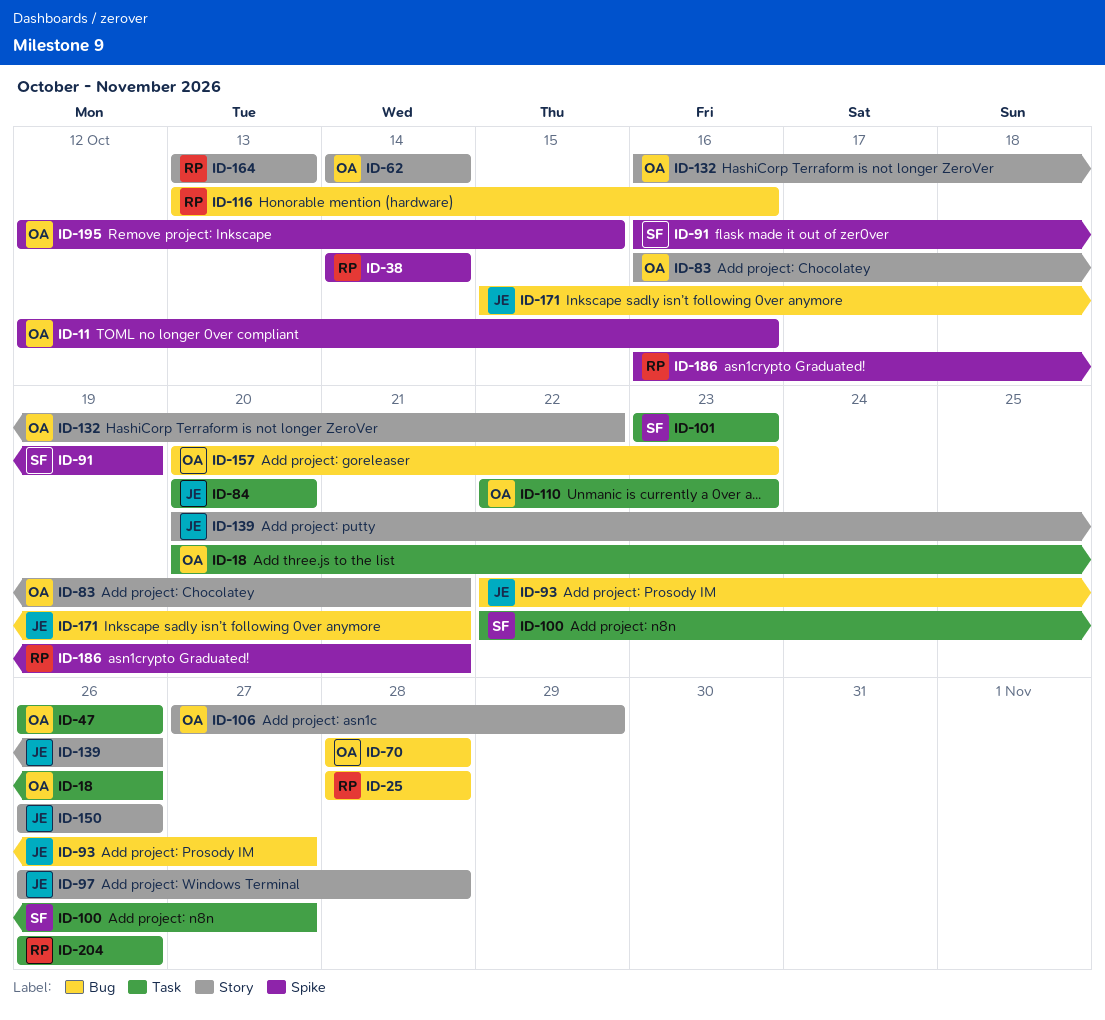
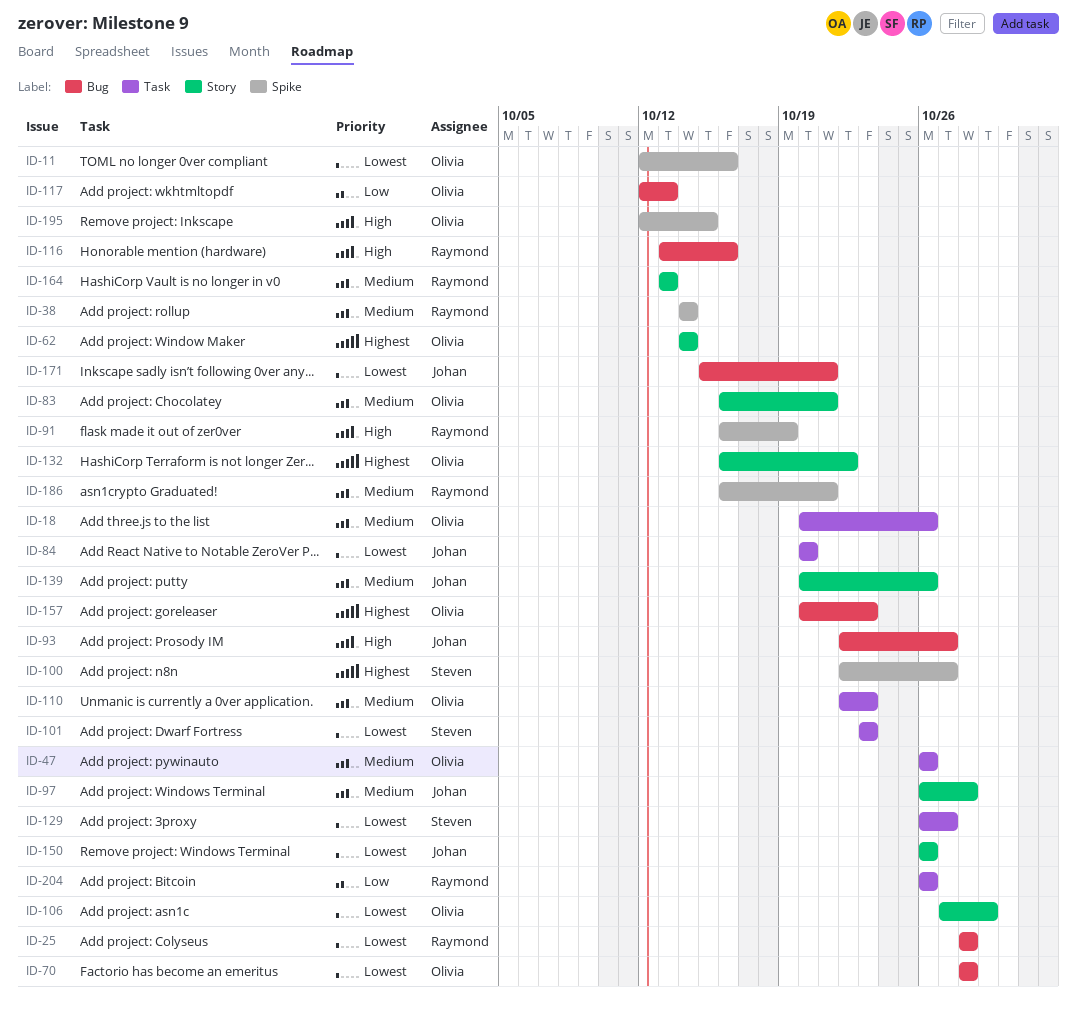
ID-91, owner: Steven -> Raymond
ID-100, label: Task -> Spike
ID-117: none -> present
ID-129: none -> present

